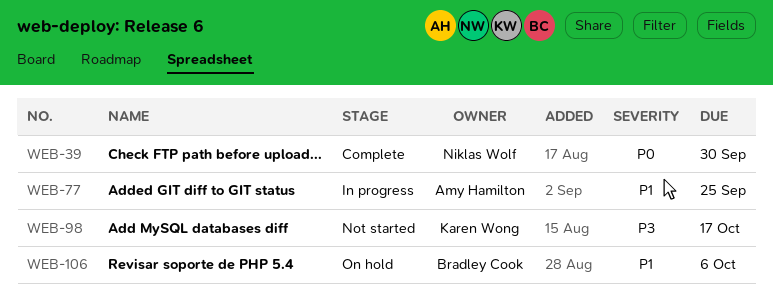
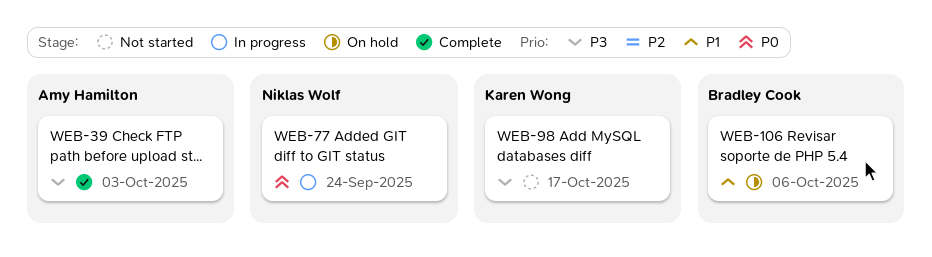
WEB-39, owner: Niklas Wolf -> Amy Hamilton
WEB-39, priority: P0 -> P3
WEB-39, due: Sep 30 -> Oct 3
WEB-77, owner: Amy Hamilton -> Niklas Wolf
WEB-77, priority: P1 -> P0
WEB-77, due: Sep 25 -> Sep 24

